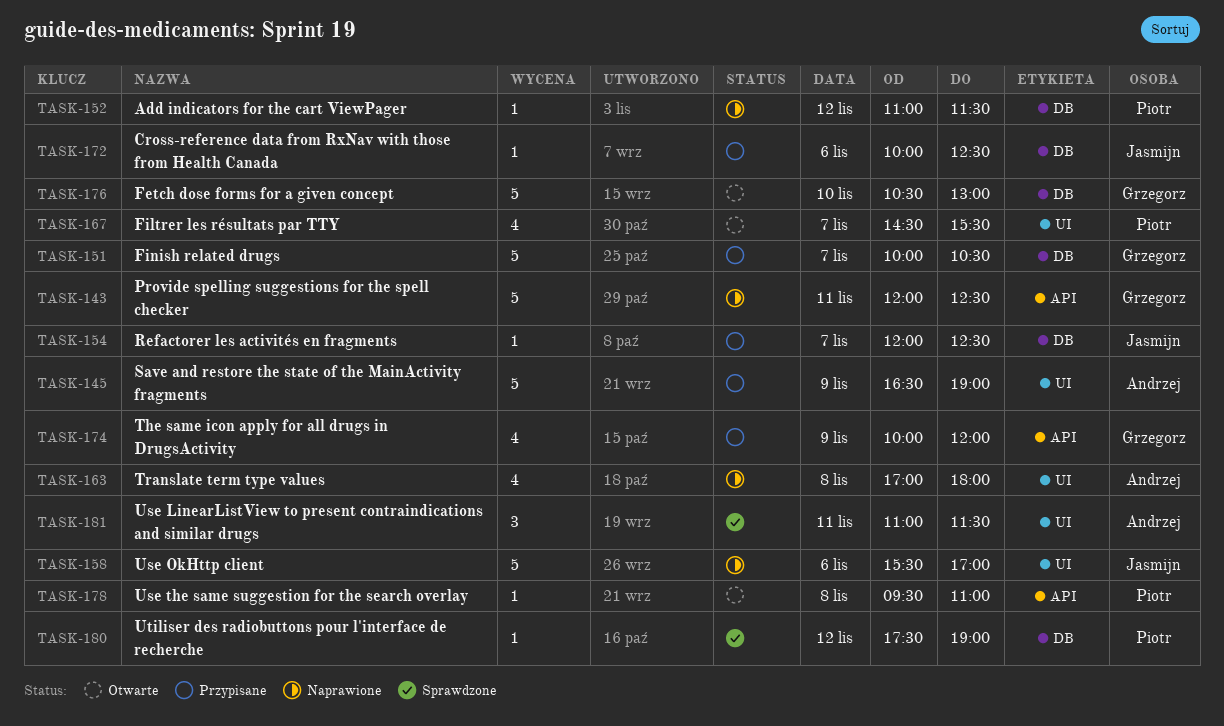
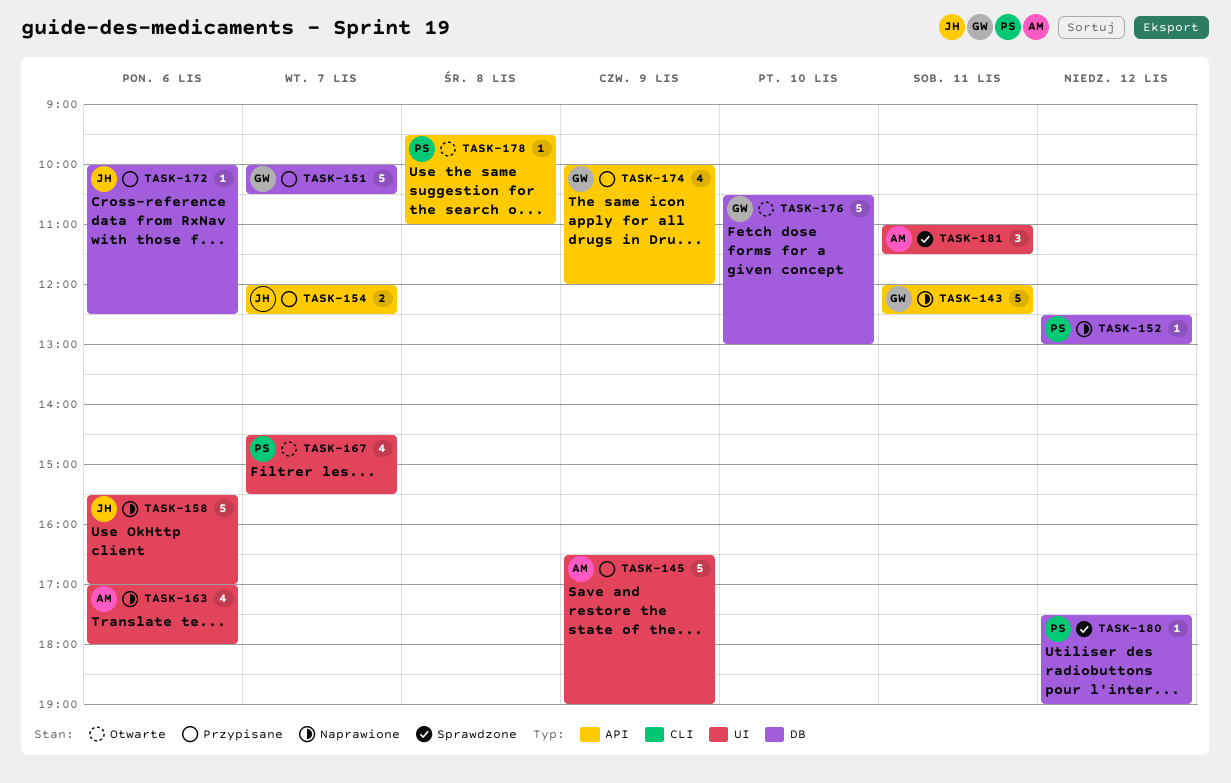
TASK-152, begins: 11:00 -> 12:30
TASK-152, ends: 11:30 -> 13:00
TASK-154, label: DB -> API
TASK-154, estimate: 1 -> 2
TASK-163, day: Nov 8 -> Nov 6

